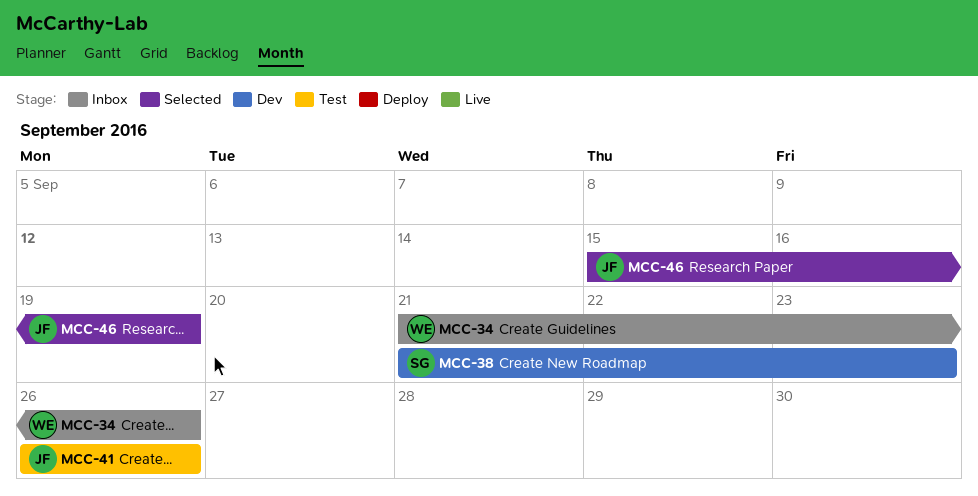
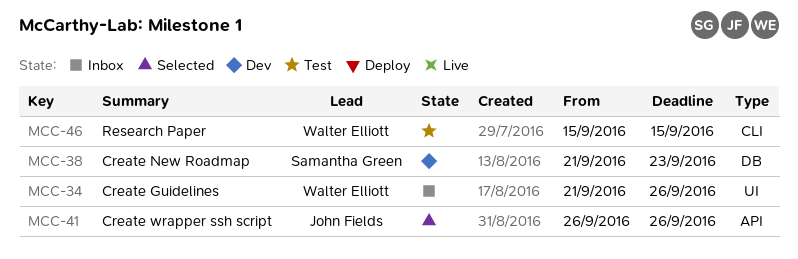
MCC-41, status: Test -> Selected
MCC-46, status: Selected -> Test
MCC-46, owner: John Fields -> Walter Elliott
MCC-46, due: Sep 19 -> Sep 15

